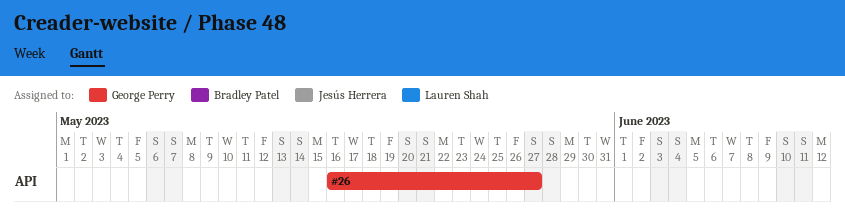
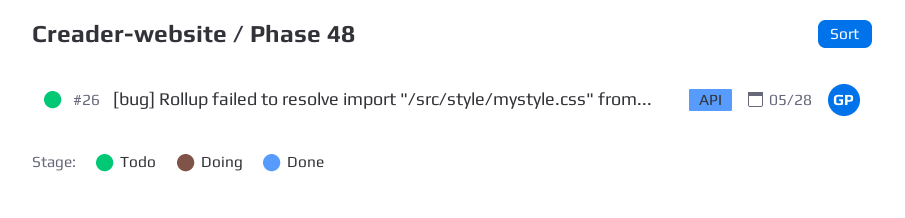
#26, due: May 27 -> May 28

